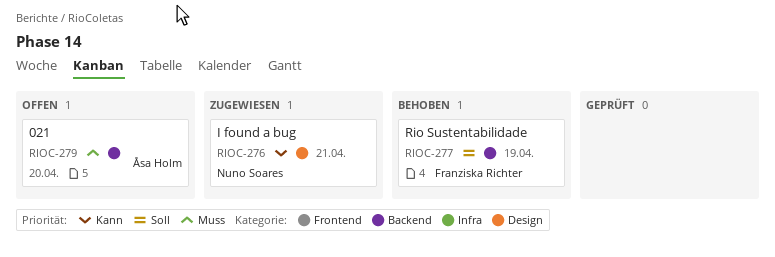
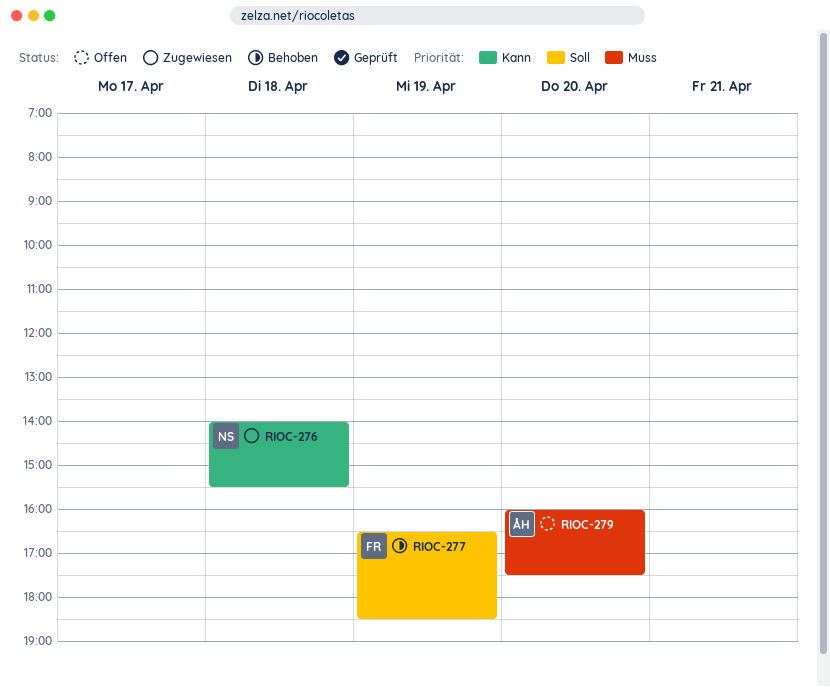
RIOC-276, day: Apr 21 -> Apr 18

